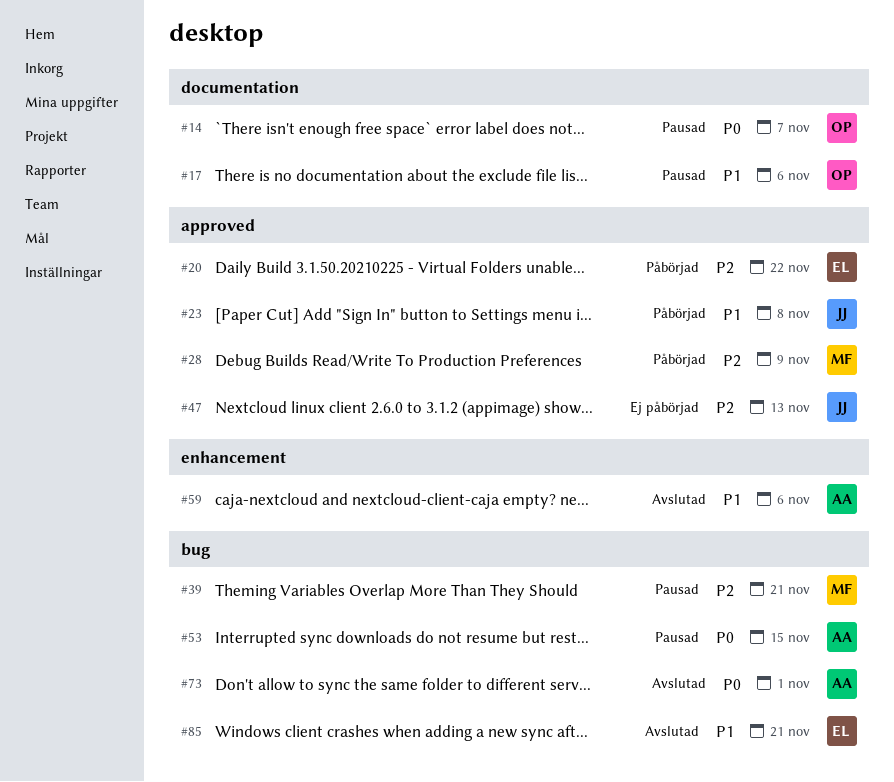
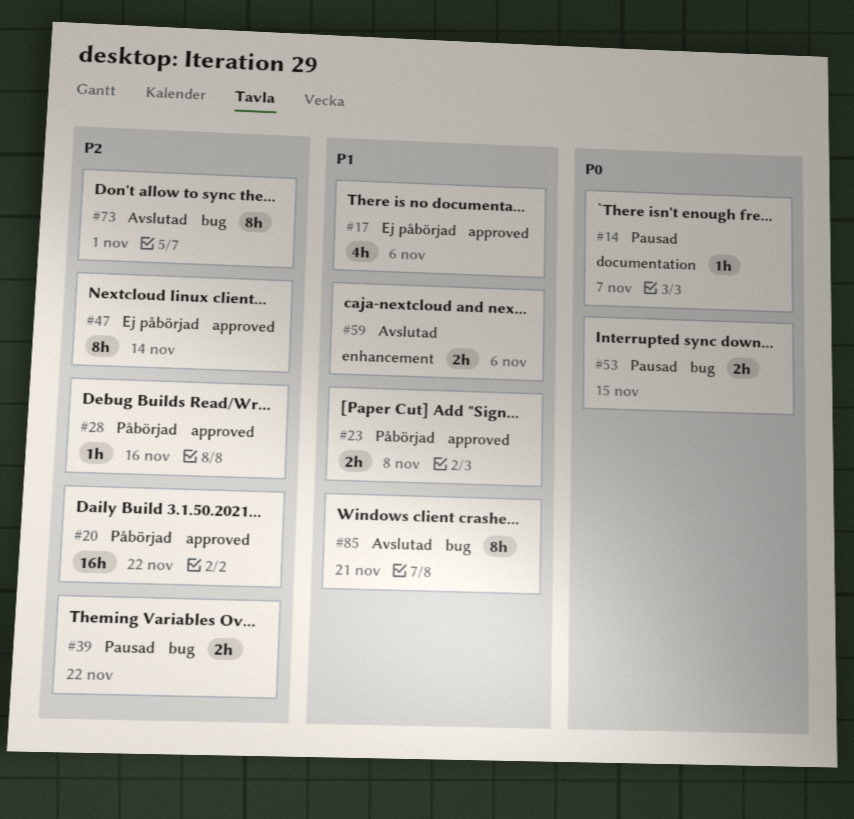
#17, status: Pausad -> Ej påbörjad
#17, label: documentation -> approved
#28, due: Nov 9 -> Nov 16
#39, due: Nov 21 -> Nov 22
#47, due: Nov 13 -> Nov 14
#73, priority: P0 -> P2

